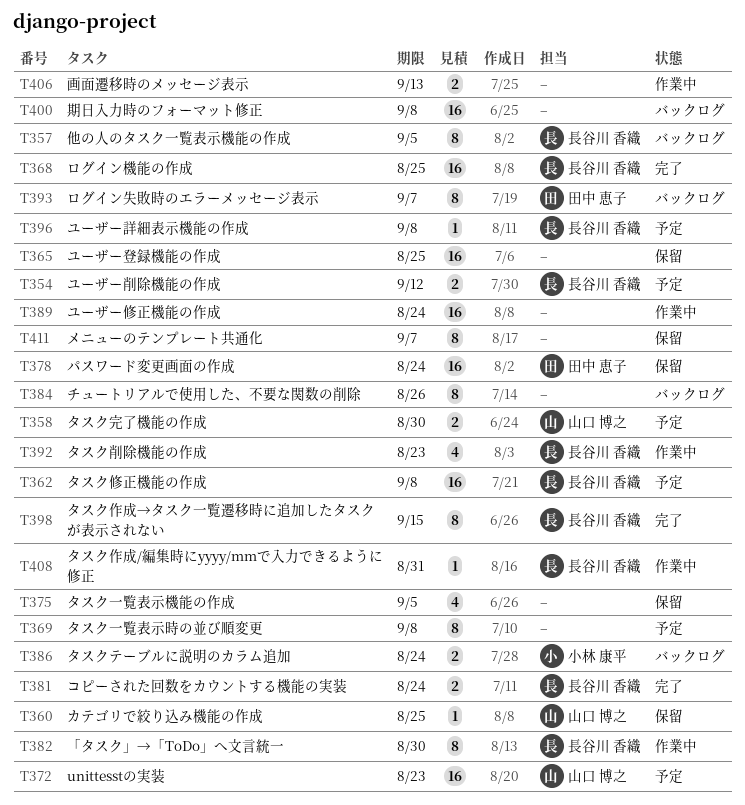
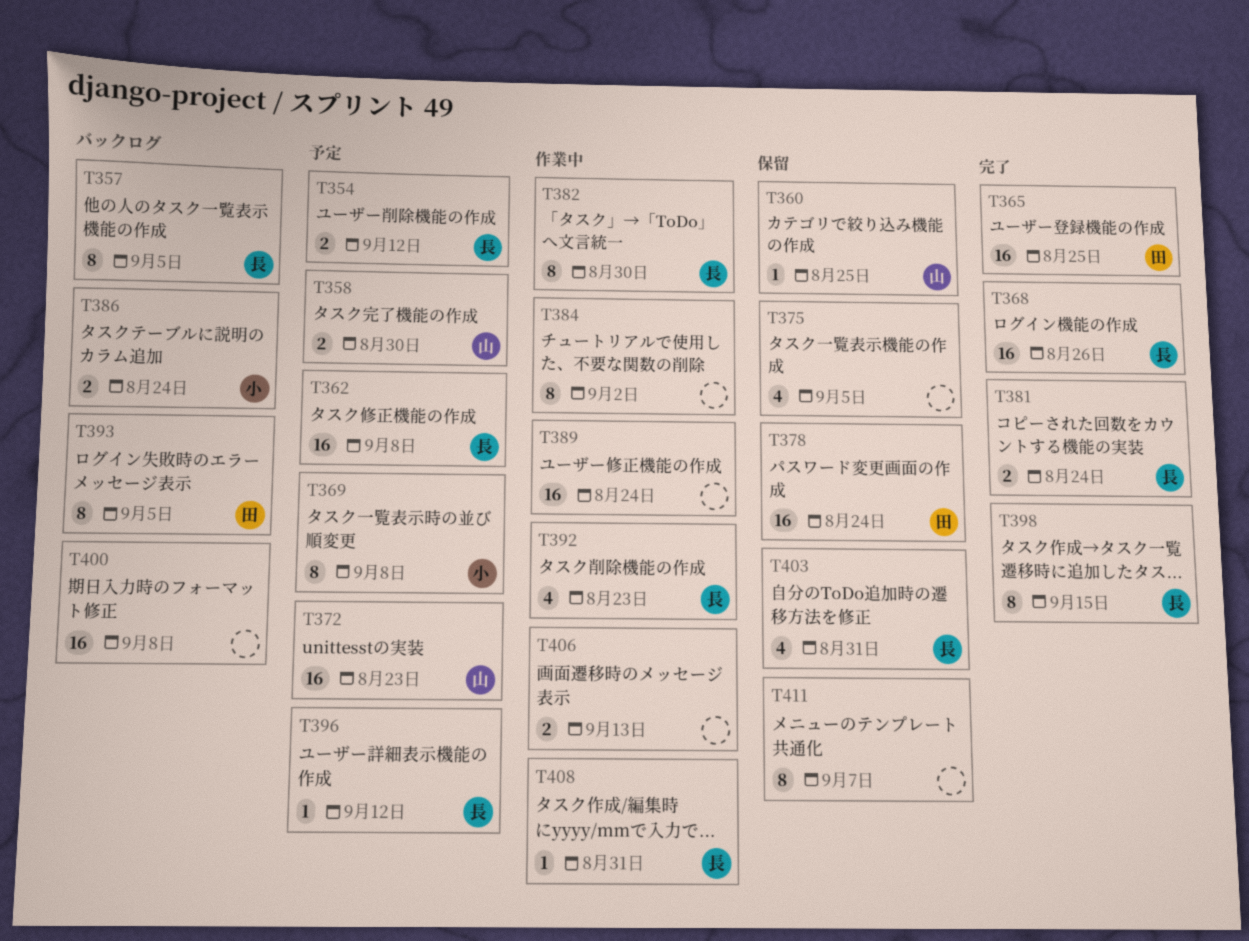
T365, status: 保留 -> 完了
T365, owner: none -> 田中 恵子
T368, due: Aug 25 -> Aug 26
T369, owner: none -> 小林 康平
T384, status: バックログ -> 作業中
T384, due: Aug 26 -> Sep 2
T393, due: Sep 7 -> Sep 5
T396, due: Sep 8 -> Sep 12
T403: none -> present

